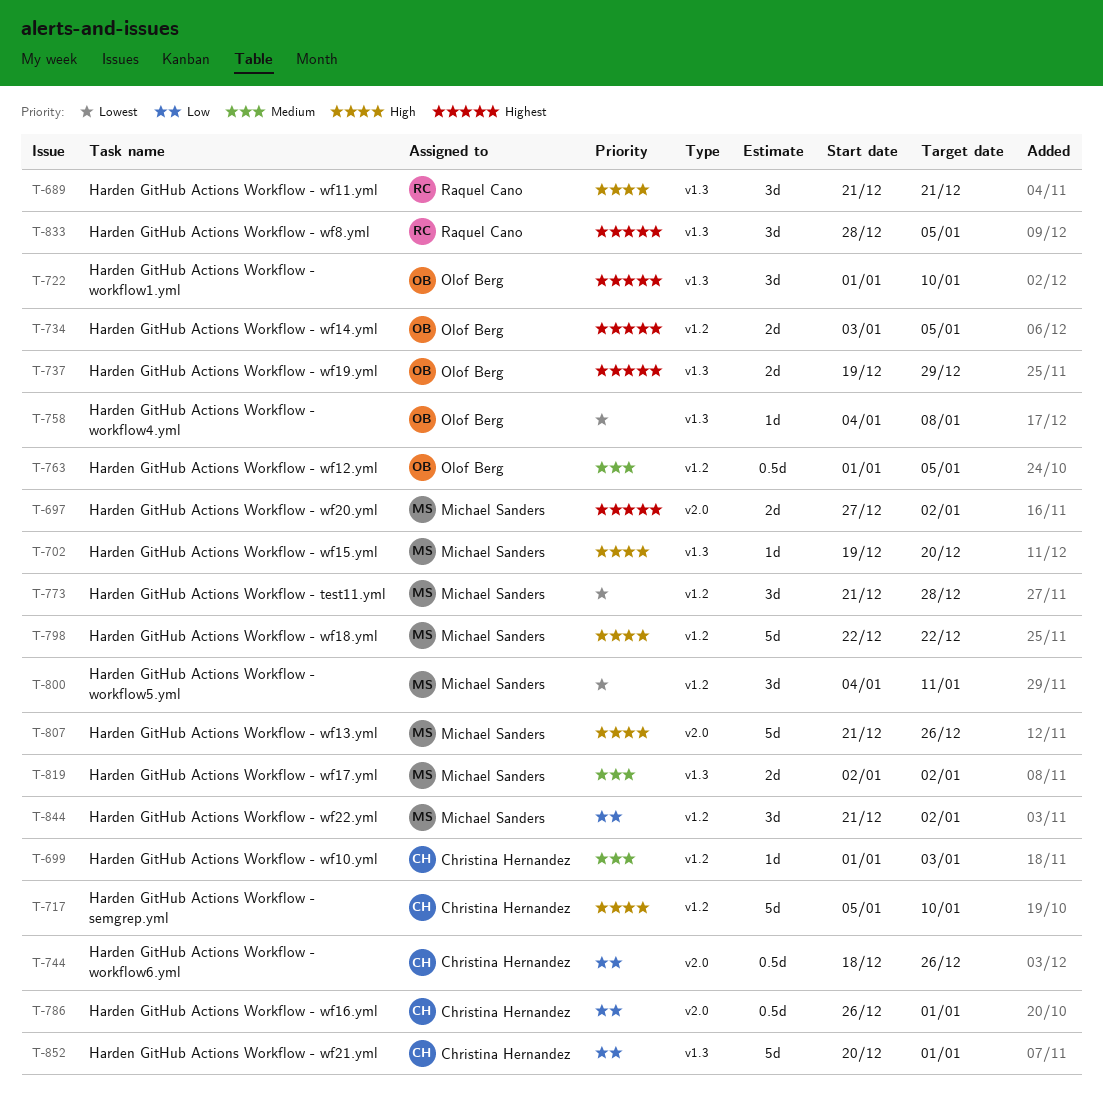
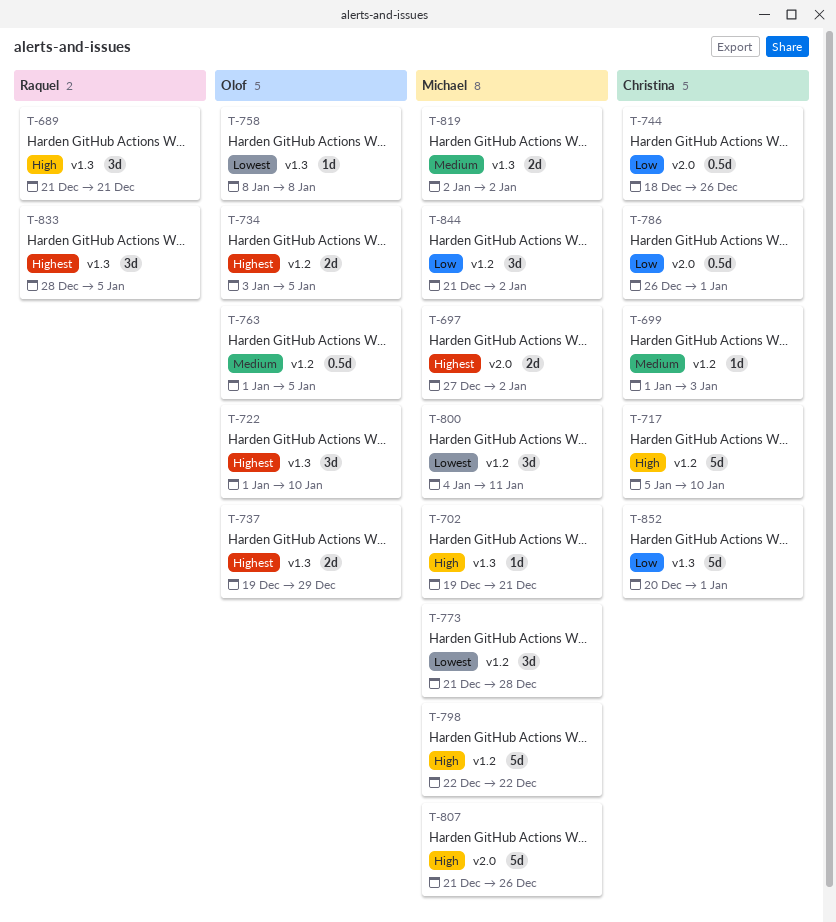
T-702, due: Dec 20 -> Dec 21
T-758, start: Jan 4 -> Jan 8

